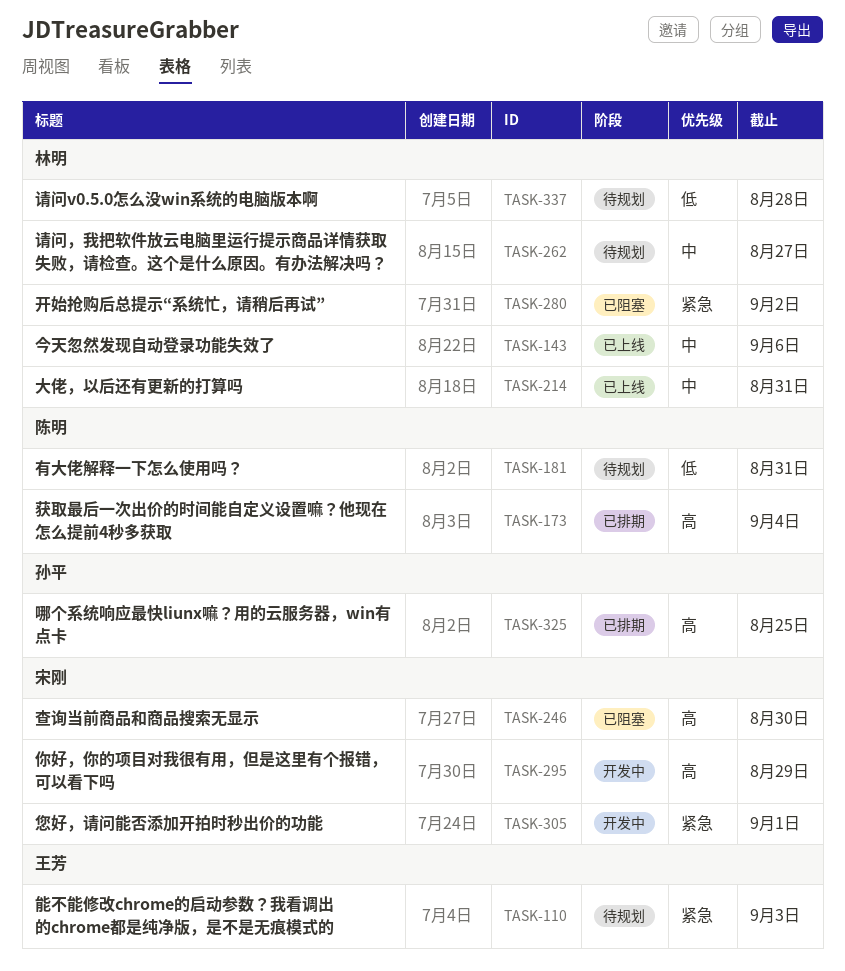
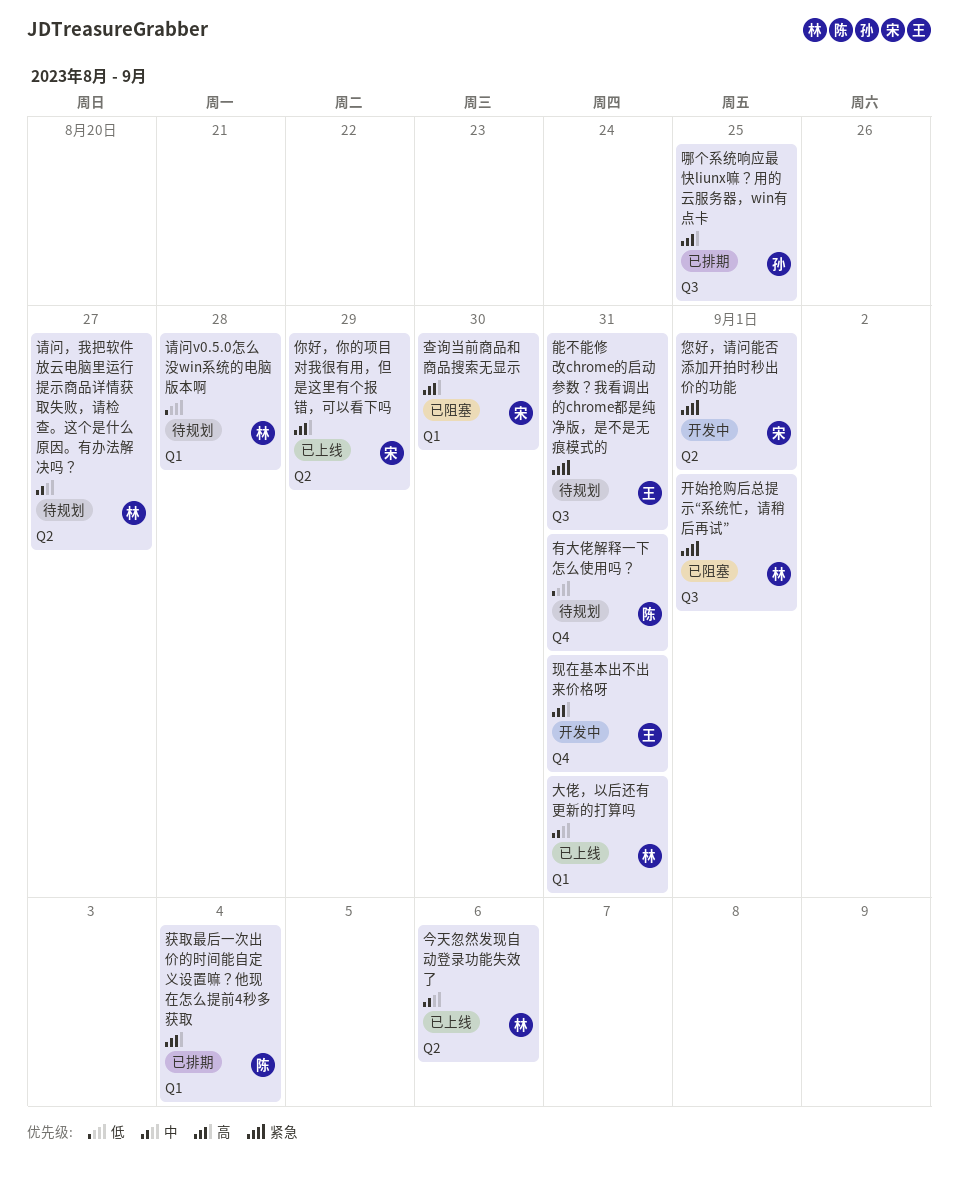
你好，你的项目对我很有用，但是这里有个报错，可以看下吗, status: 开发中 -> 已上线
开始抢购后总提示“系统忙，请稍后再试”, due: Sep 2 -> Sep 1
现在基本出不出来价格呀: none -> present
能不能修改chrome的启动参数？我看调出的chrome都是纯净版，是不是无痕模式的, due: Sep 3 -> Aug 31

